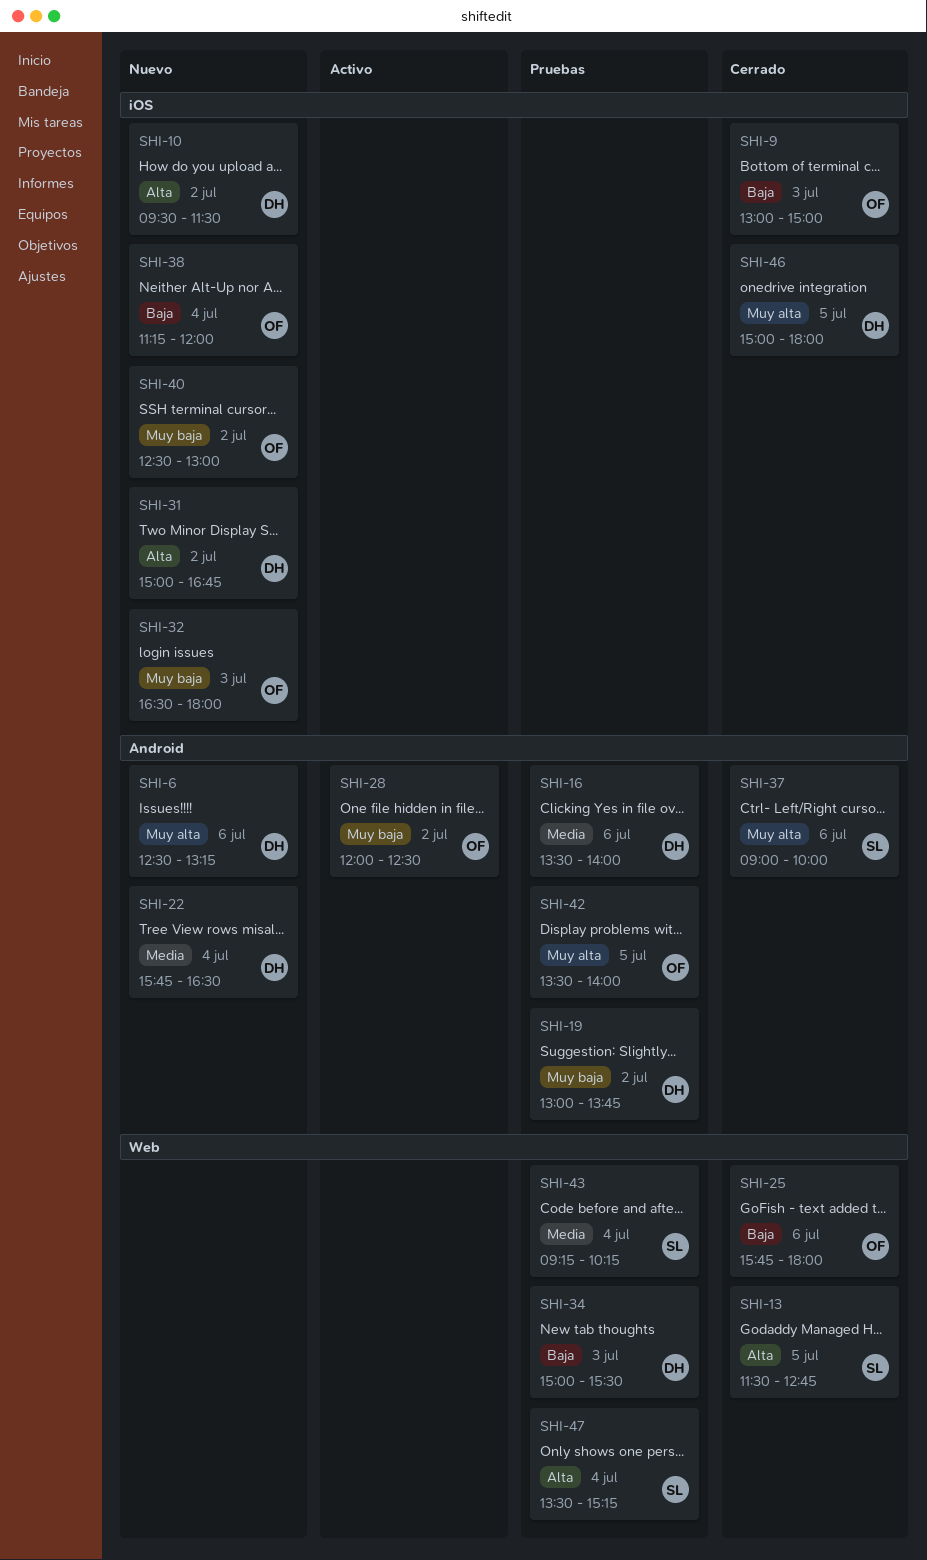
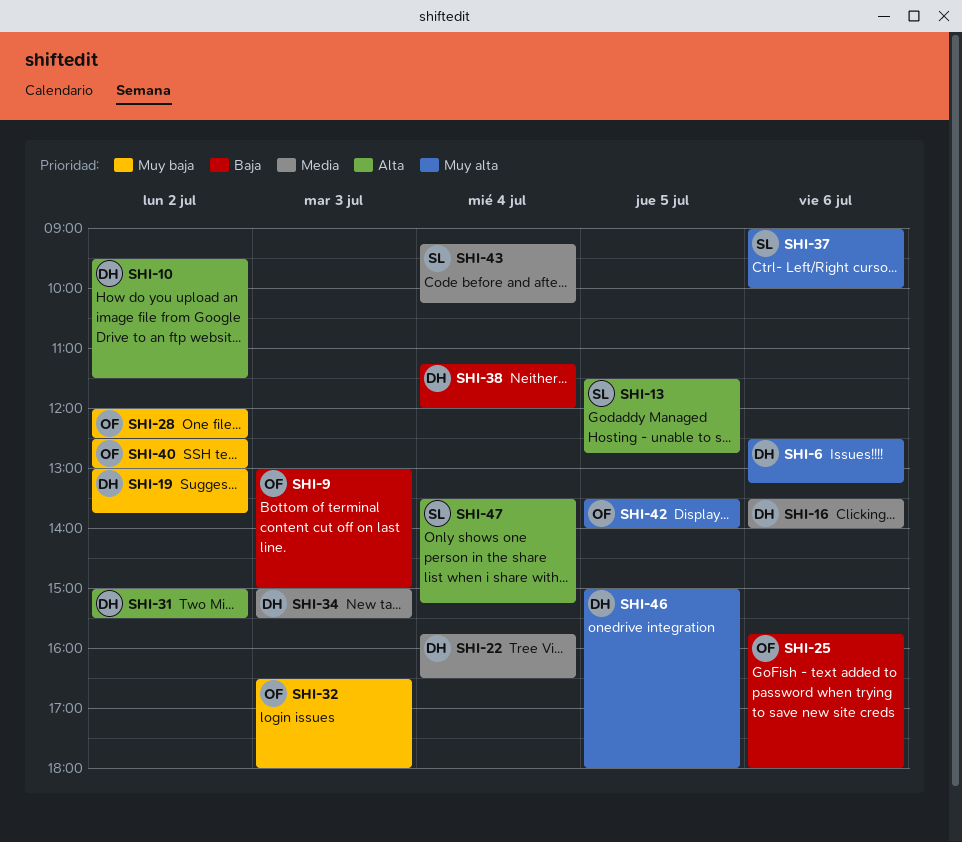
SHI-31, ends: 16:45 -> 15:30
SHI-34, priority: Baja -> Media
SHI-38, owner: OF -> DH

